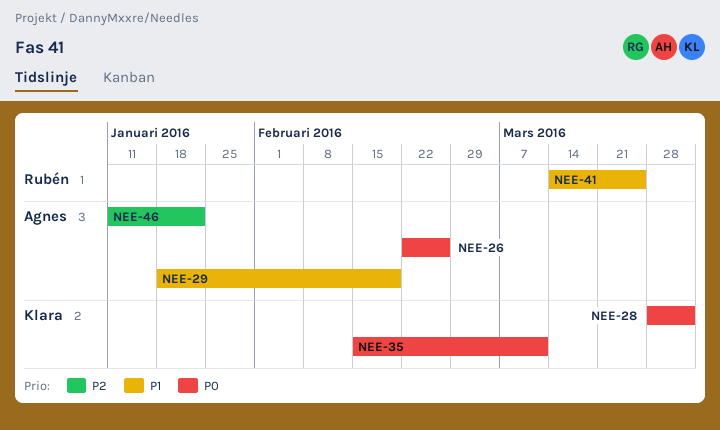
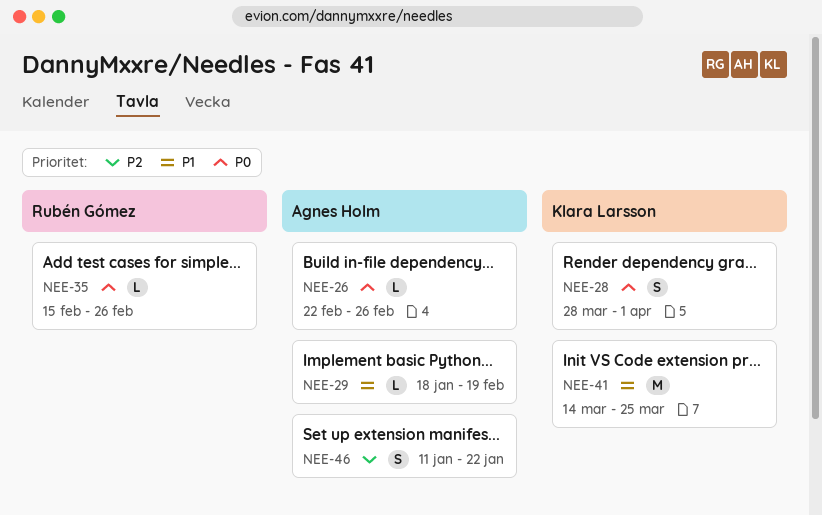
NEE-35, owner: Klara Larsson -> Rubén Gómez
NEE-35, due: Mar 11 -> Feb 26
NEE-41, owner: Rubén Gómez -> Klara Larsson

